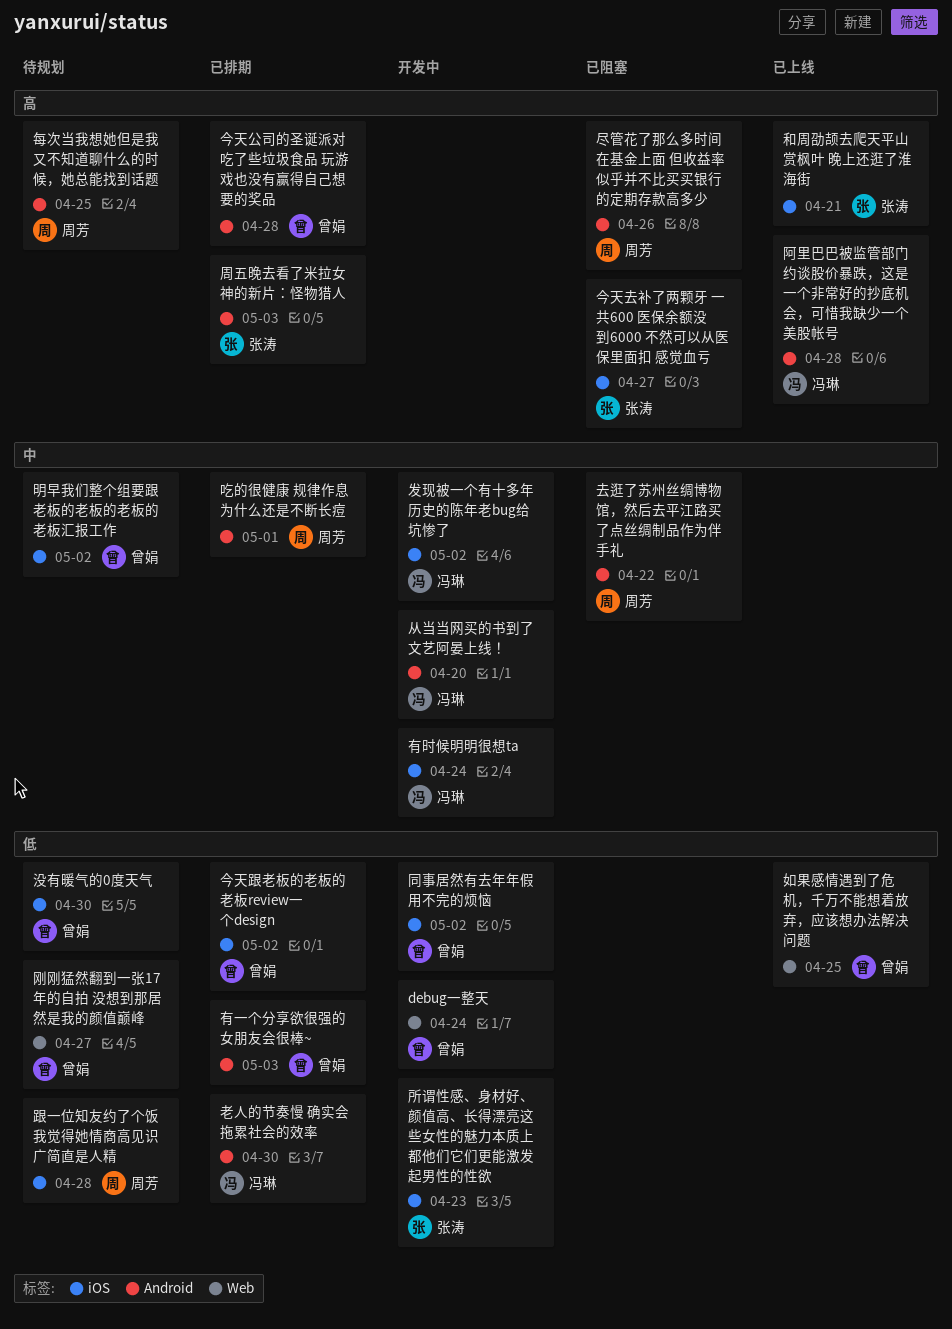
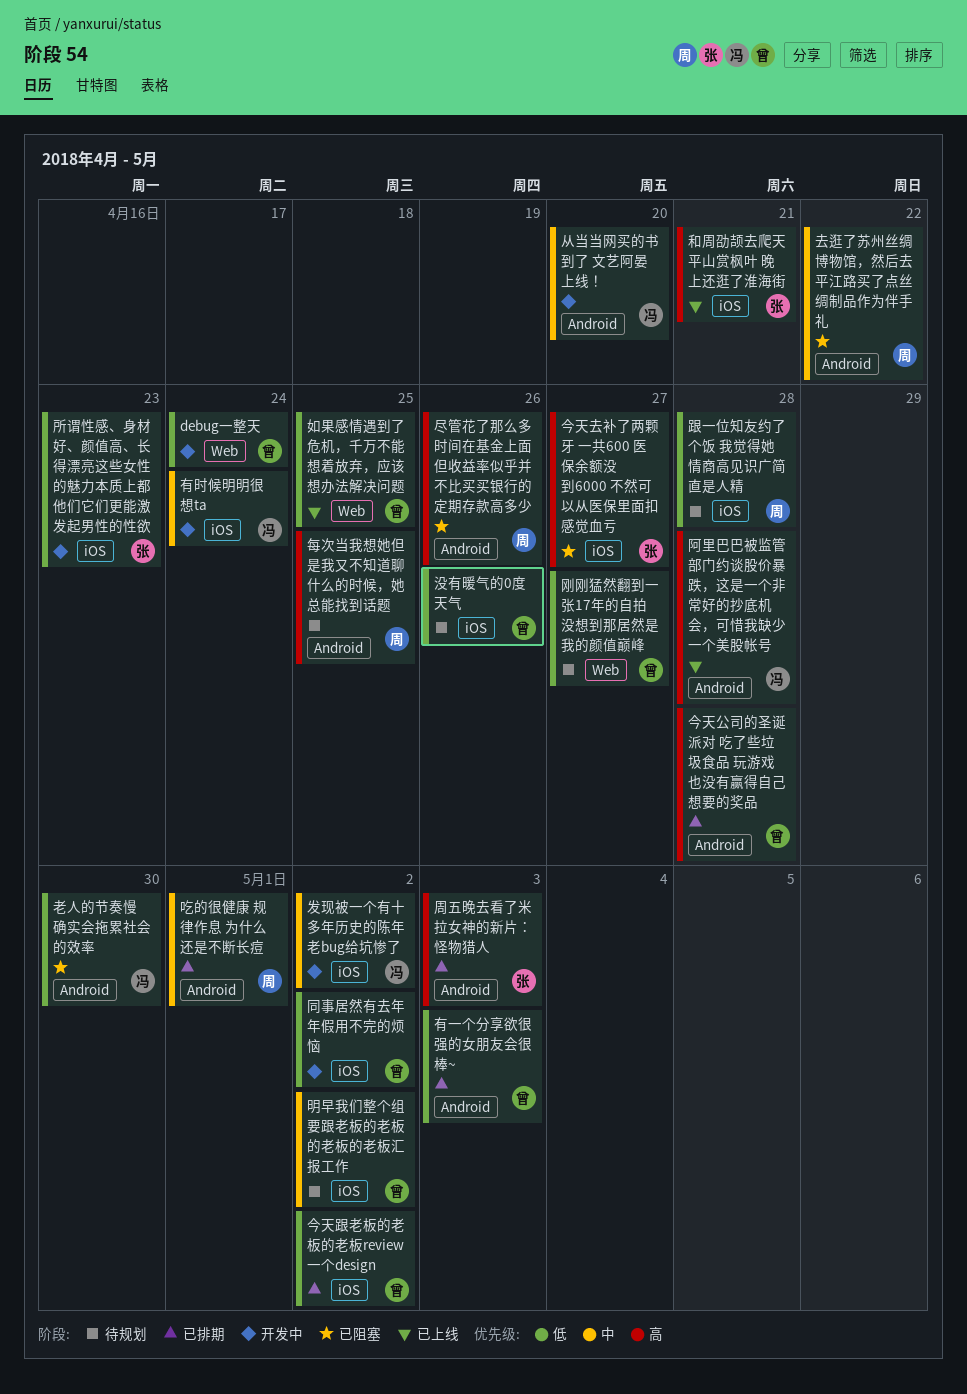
没有暖气的0度天气, due: Apr 30 -> Apr 26
老人的节奏慢 确实会拖累社会的效率, status: 已排期 -> 已阻塞

